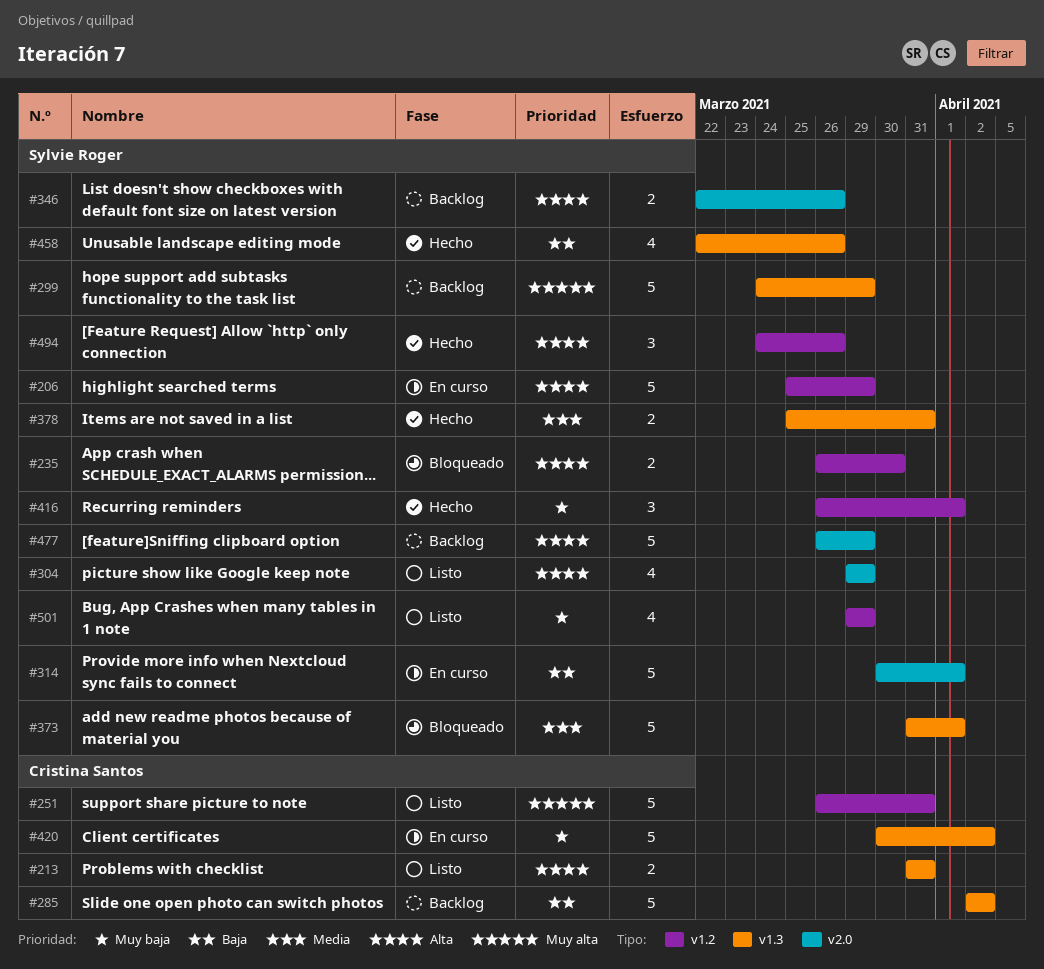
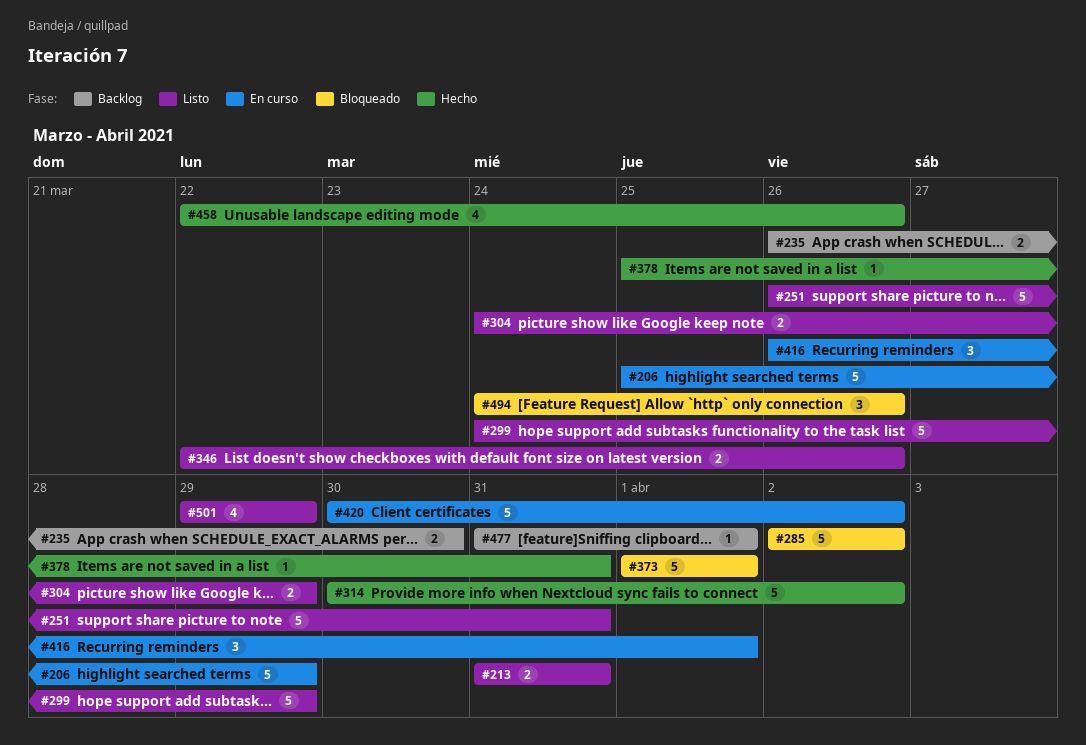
#235, status: Bloqueado -> Backlog
#285, status: Backlog -> Bloqueado
#299, status: Backlog -> Listo
#304, estimate: 4 -> 2
#304, start: Mar 29 -> Mar 24
#314, status: En curso -> Hecho
#314, due: Apr 1 -> Apr 2
#346, status: Backlog -> Listo
#373, start: Mar 31 -> Apr 1
#378, estimate: 2 -> 1
#416, status: Hecho -> En curso
#477, estimate: 5 -> 1
#477, start: Mar 26 -> Mar 31
#477, due: Mar 29 -> Apr 1
#494, status: Hecho -> Bloqueado

